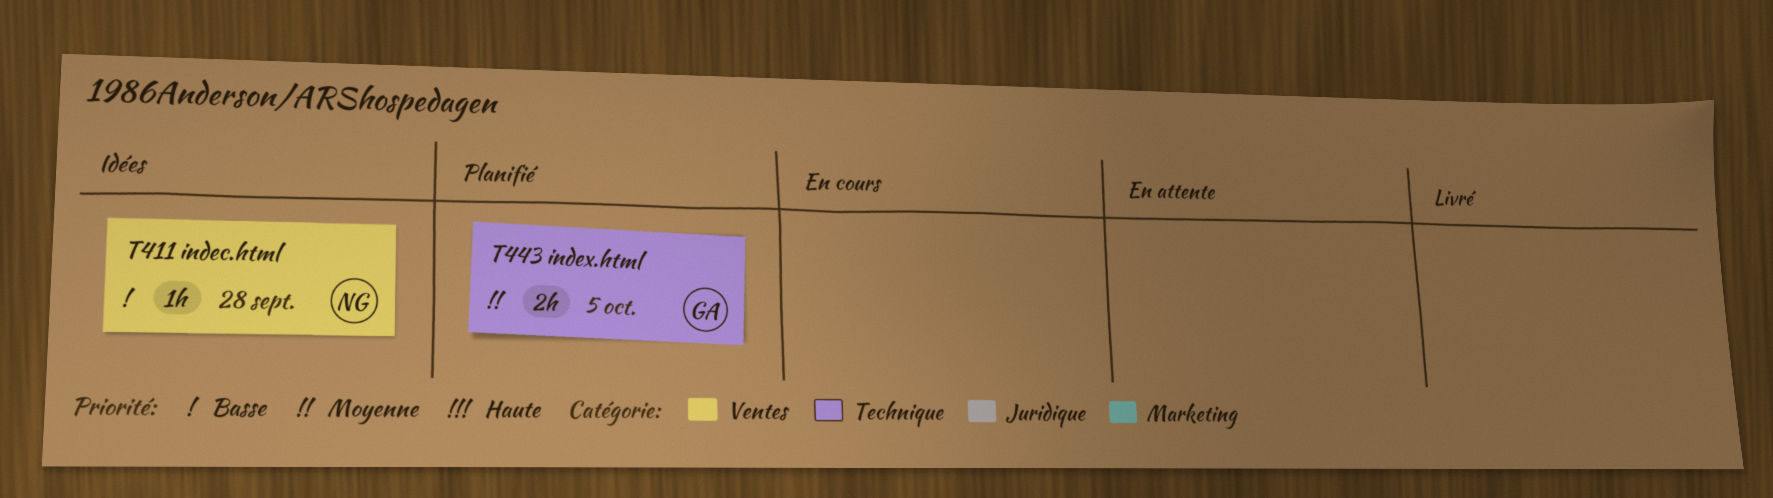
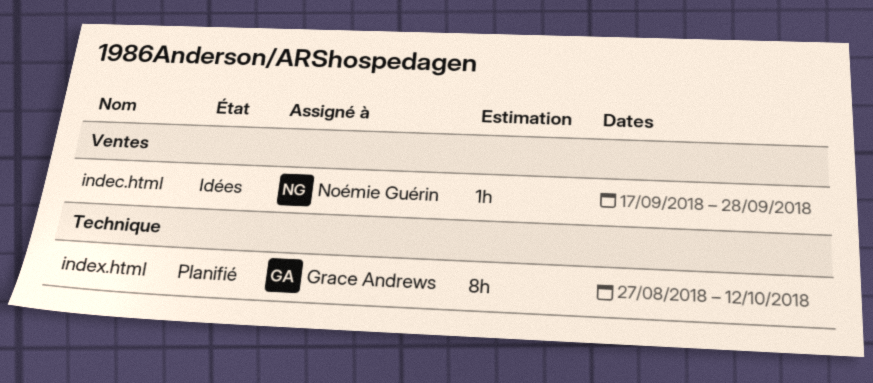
index.html, estimate: 2h -> 8h
index.html, due: Oct 5 -> Oct 12

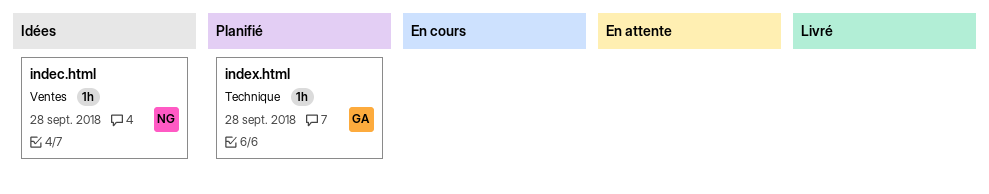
index.html, estimate: 8h -> 1h
index.html, due: Oct 12 -> Sep 28

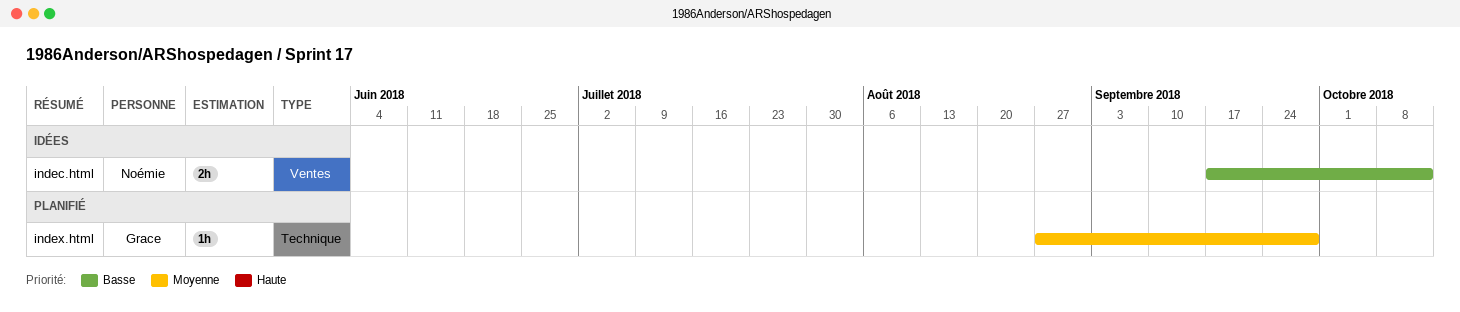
indec.html, estimate: 1h -> 2h
indec.html, due: Sep 28 -> Oct 12

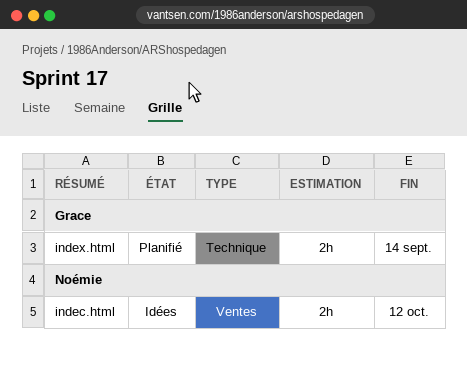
index.html, estimate: 1h -> 2h
index.html, due: Sep 28 -> Sep 14

